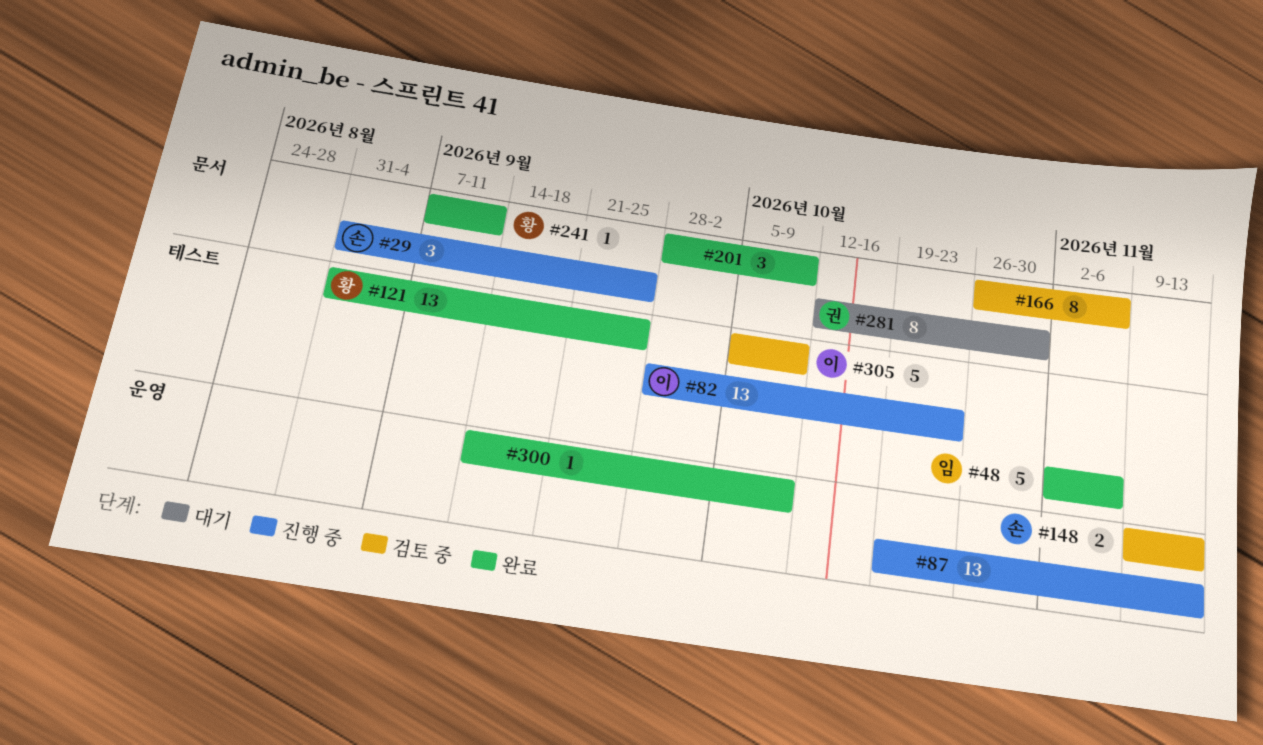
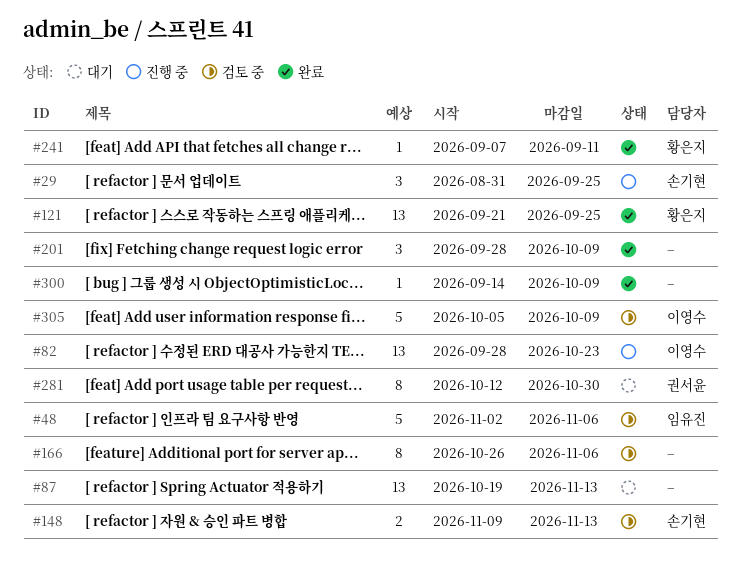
#48, status: 완료 -> 검토 중
#87, status: 진행 중 -> 대기
#121, start: Aug 31 -> Sep 21

